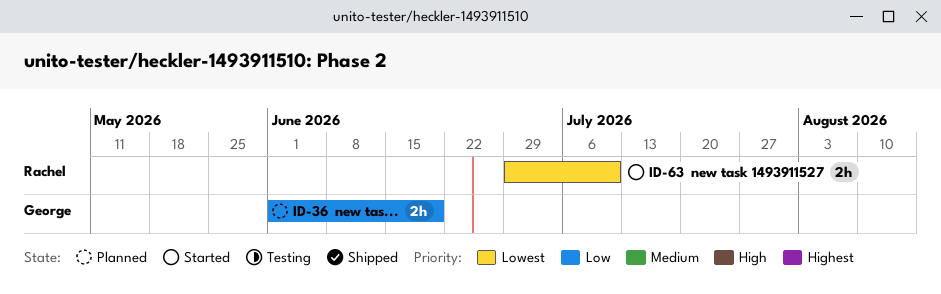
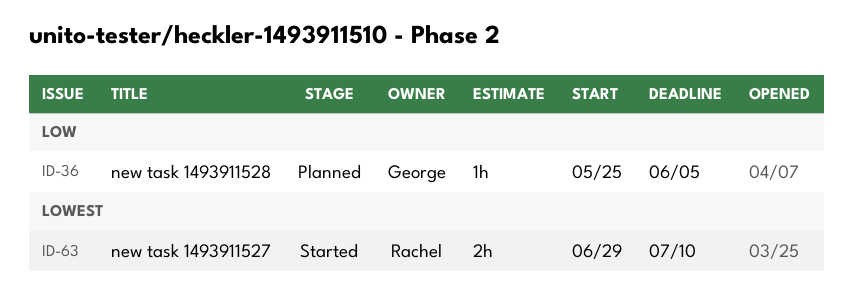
ID-36, estimate: 2h -> 1h
ID-36, start: Jun 1 -> May 25
ID-36, due: Jun 19 -> Jun 5

